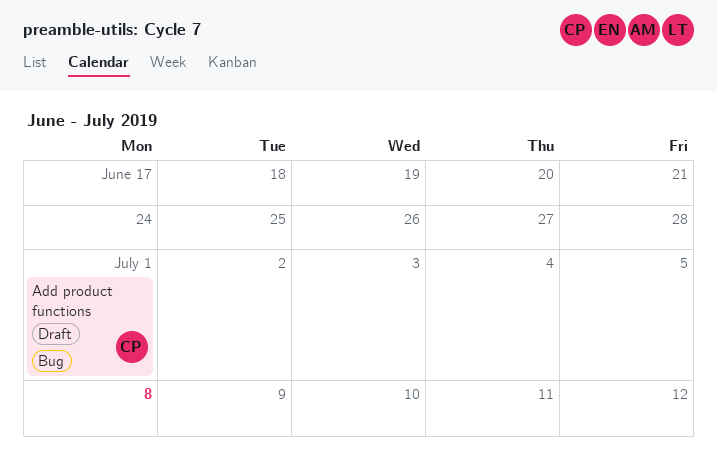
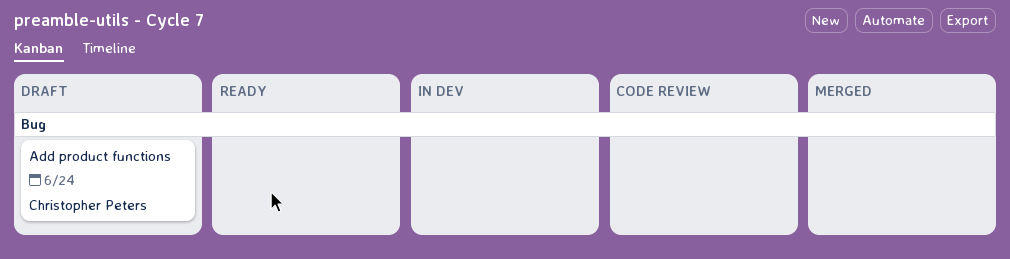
Add product functions, due: Jul 1 -> Jun 24

